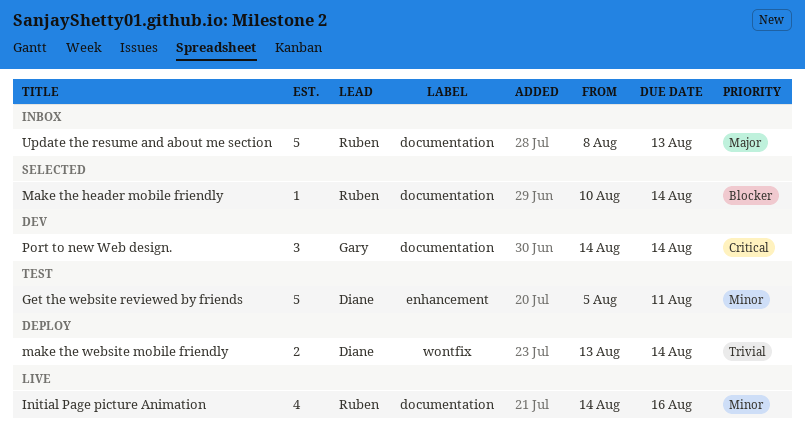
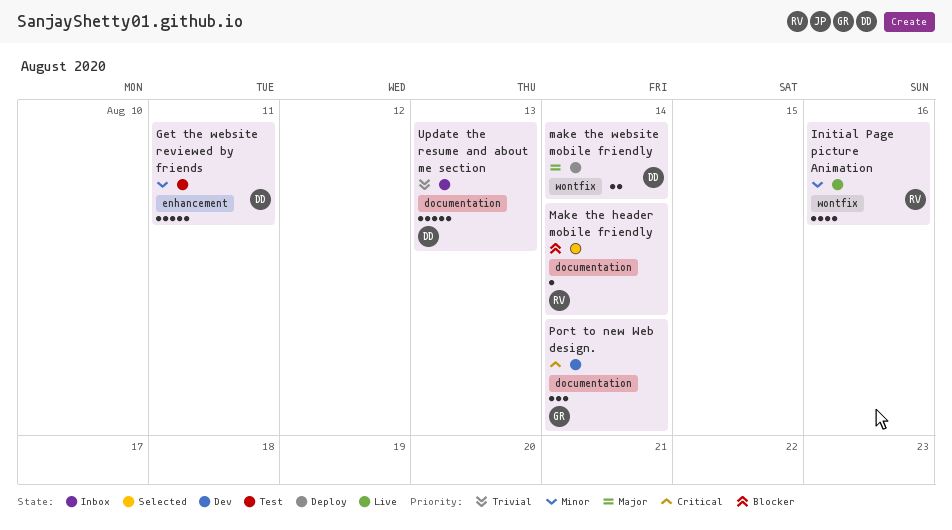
Initial Page picture Animation, label: documentation -> wontfix
make the website mobile friendly, priority: Trivial -> Major
Update the resume and about me section, owner: Ruben -> Diane
Update the resume and about me section, priority: Major -> Trivial

